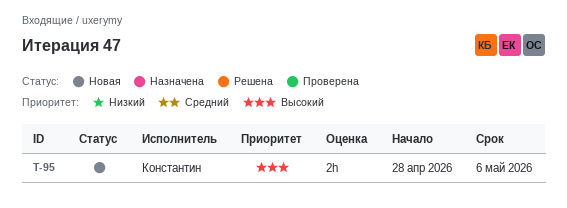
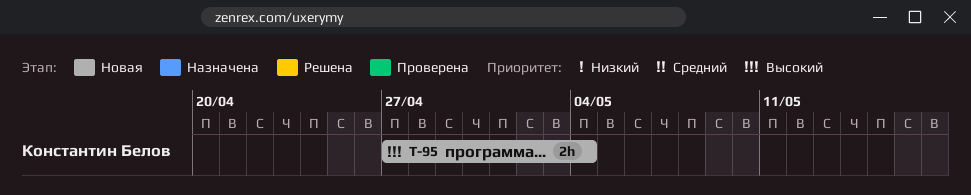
T-95, start: Apr 28 -> Apr 27
T-95, due: May 6 -> May 4

